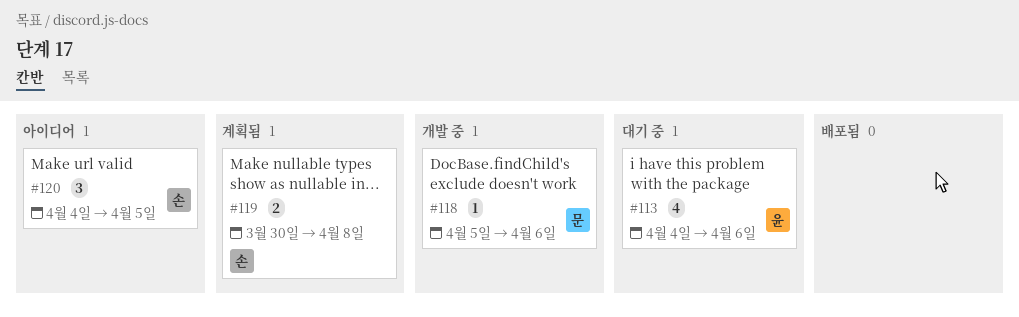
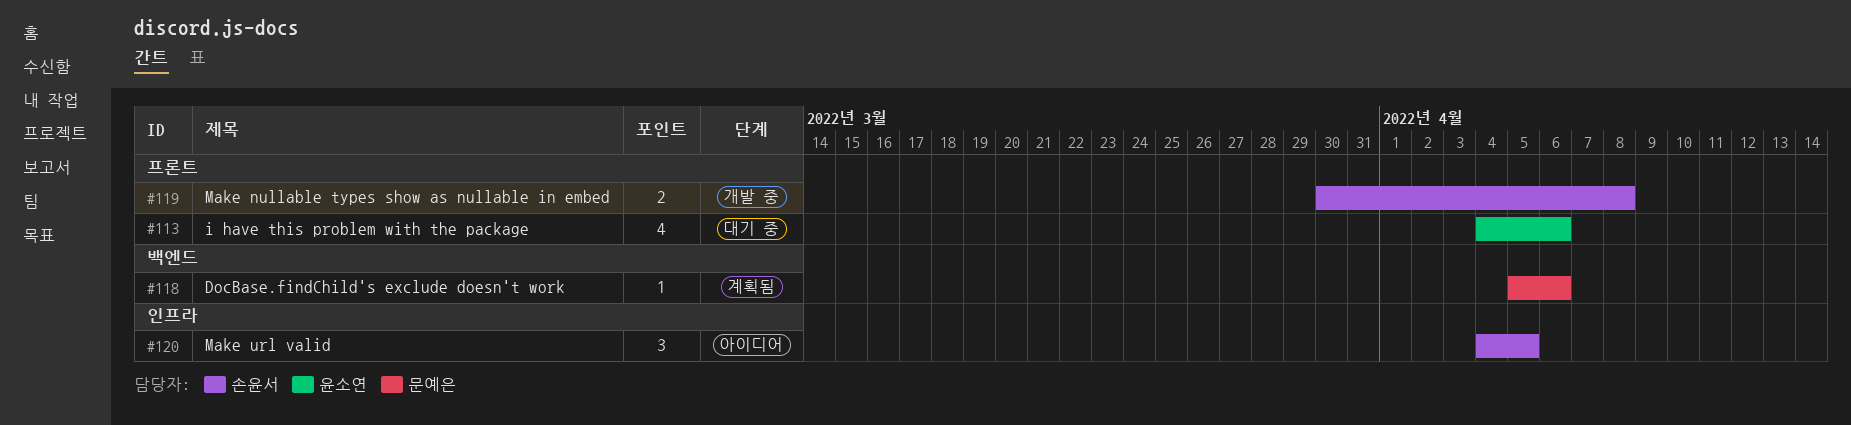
#118, status: 개발 중 -> 계획됨
#119, status: 계획됨 -> 개발 중

